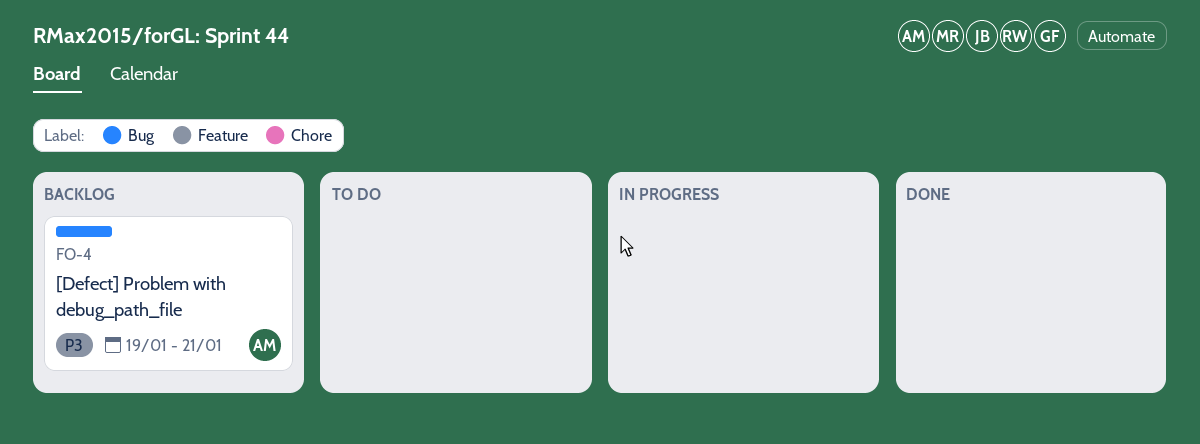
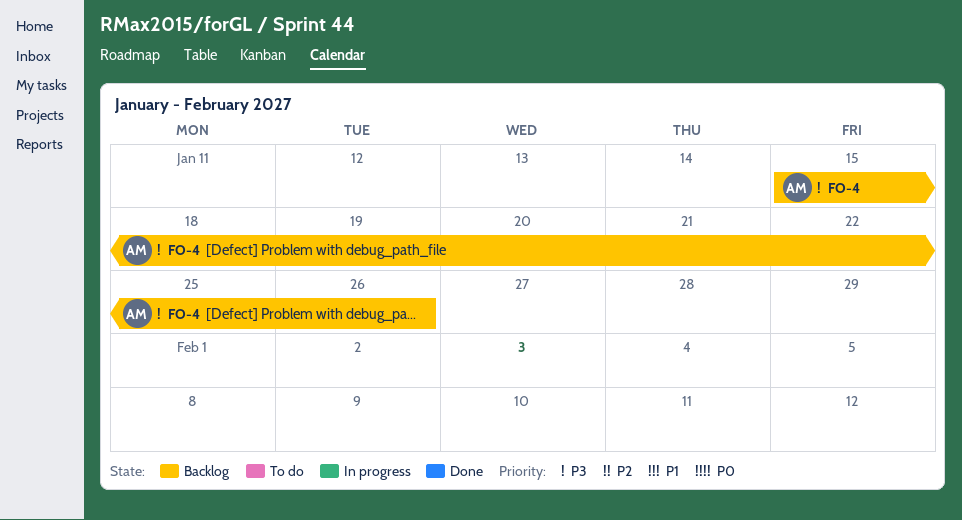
FO-4, start: Jan 19 -> Jan 15
FO-4, due: Jan 21 -> Jan 26

